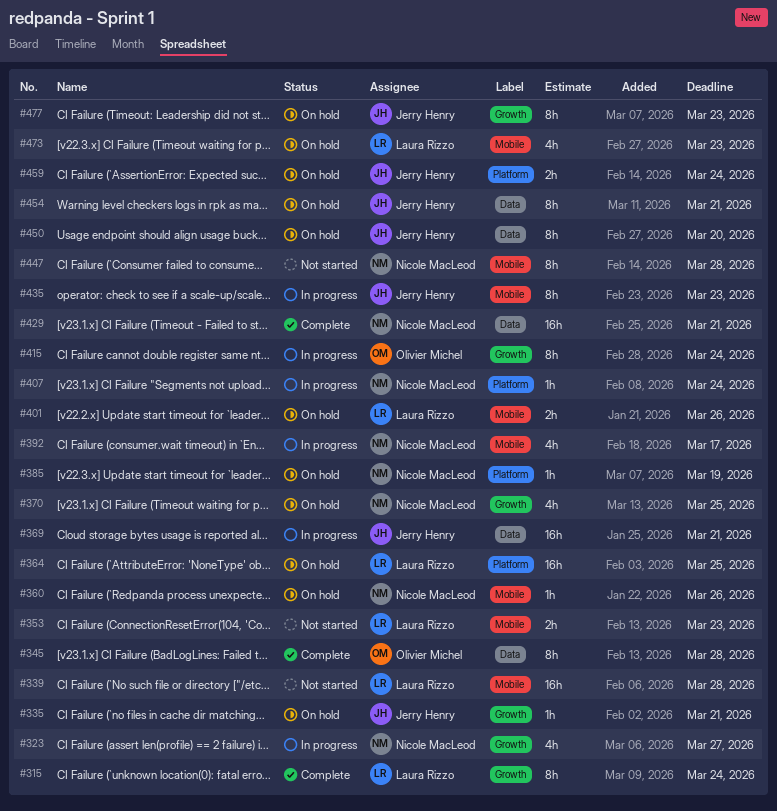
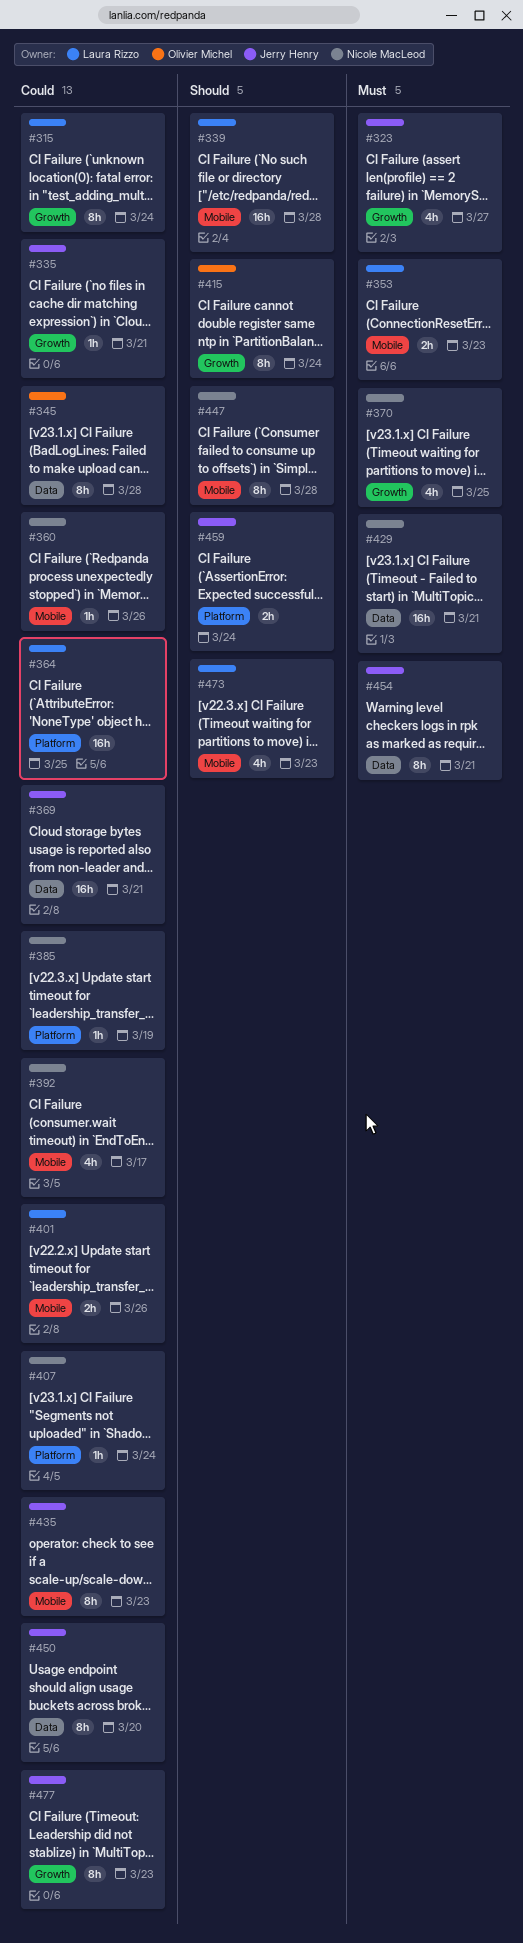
#323, owner: Nicole MacLeod -> Jerry Henry

